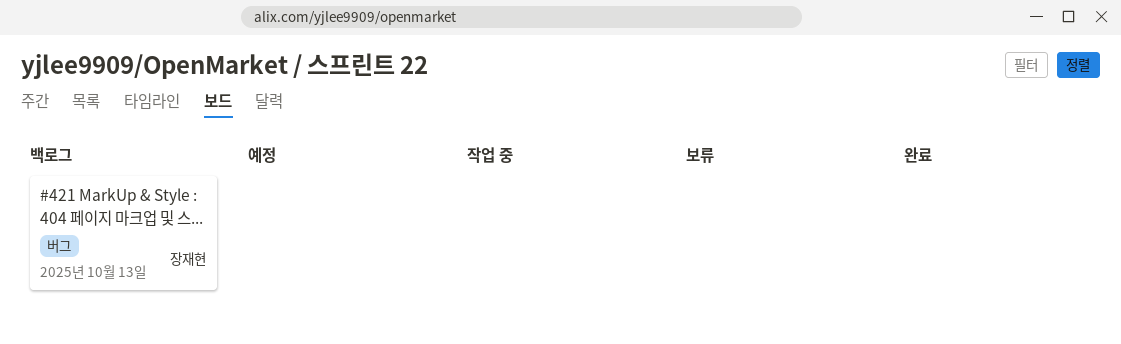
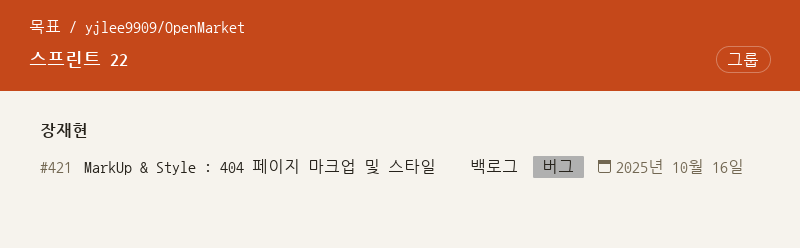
#421, due: Oct 13 -> Oct 16

